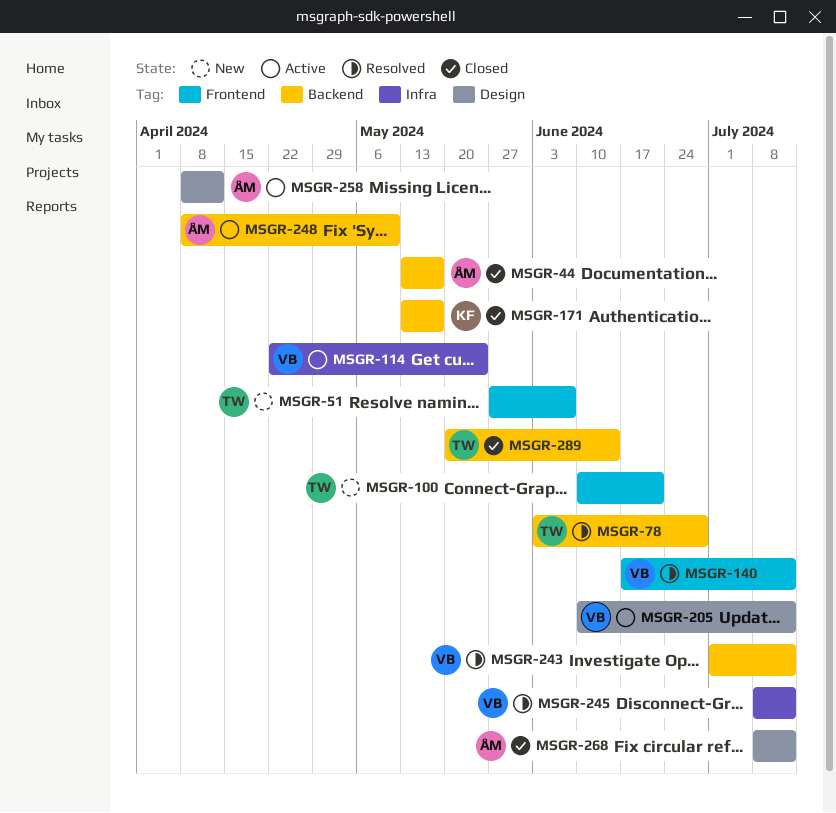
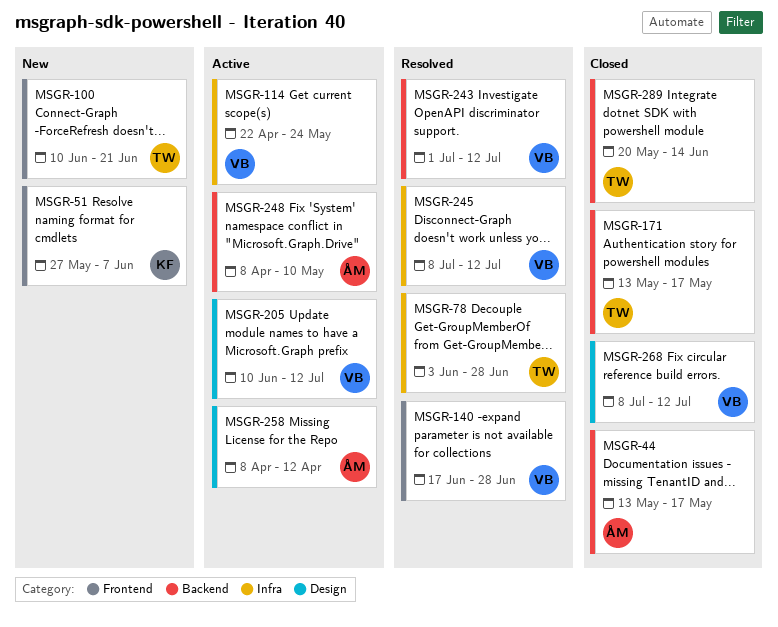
MSGR-51, owner: TW -> KF
MSGR-78, label: Backend -> Infra
MSGR-140, due: Jul 12 -> Jun 28
MSGR-171, owner: KF -> TW
MSGR-268, owner: ÅM -> VB

